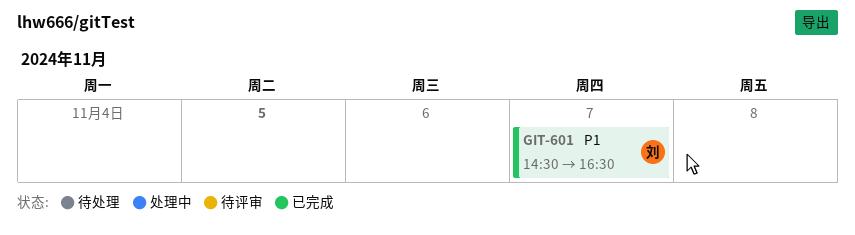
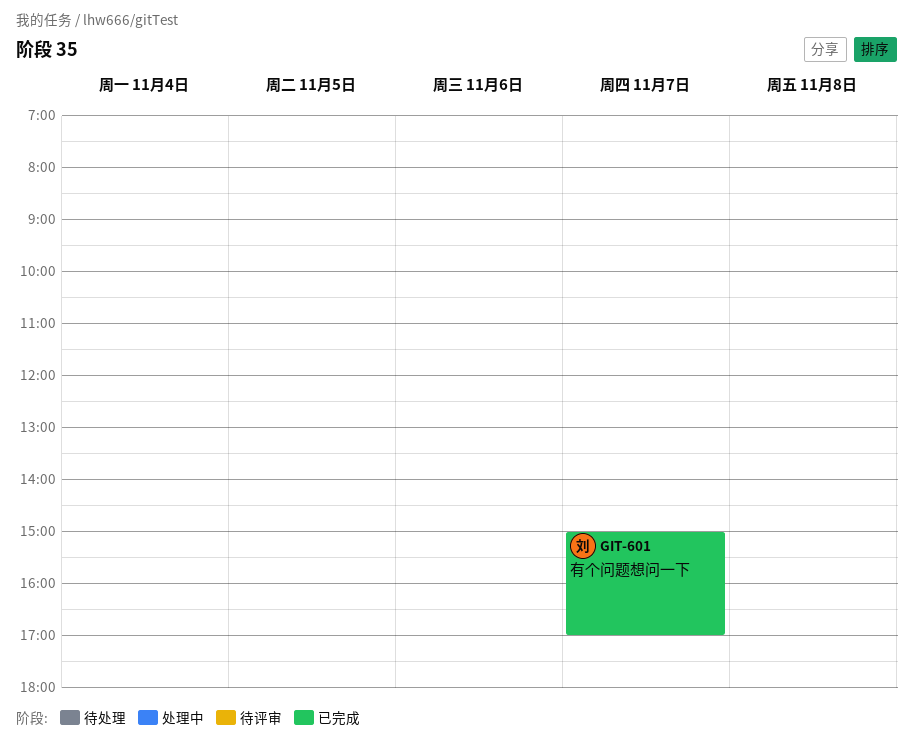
GIT-601, begins: 14:30 -> 15:00
GIT-601, ends: 16:30 -> 17:00

